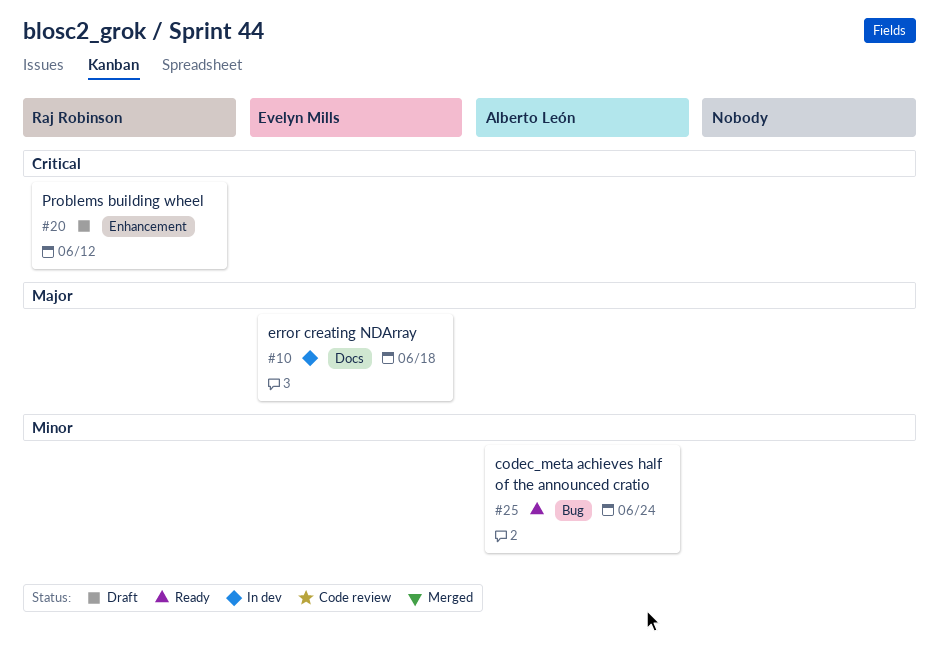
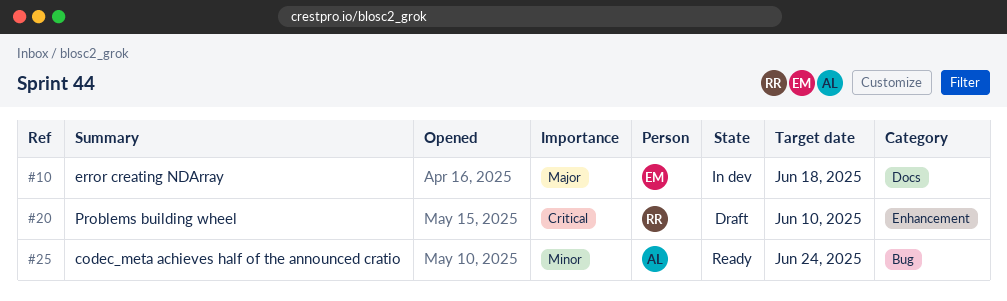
#20, due: Jun 12 -> Jun 10

